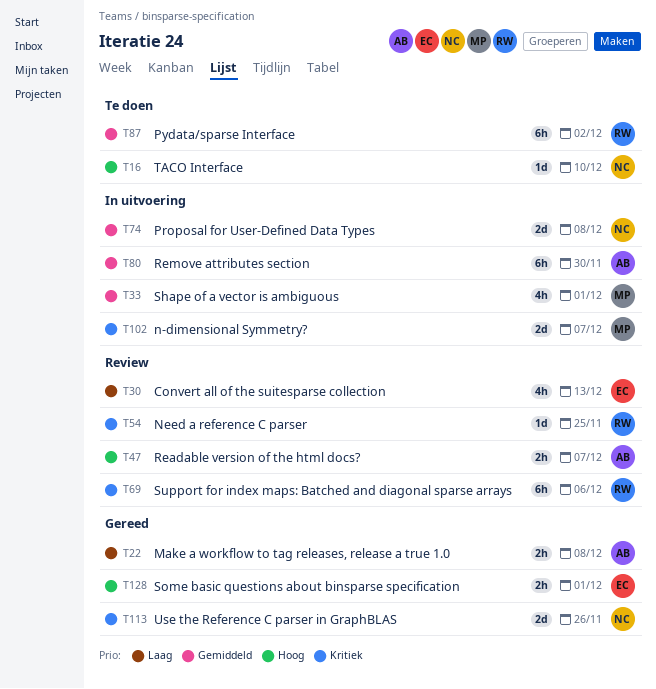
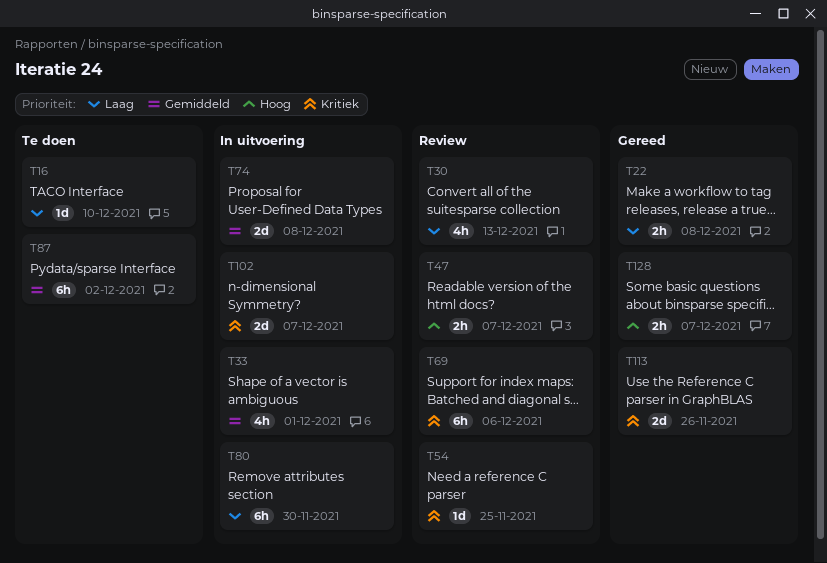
T16, priority: Hoog -> Laag
T80, priority: Gemiddeld -> Laag
T128, due: Dec 1 -> Dec 7

